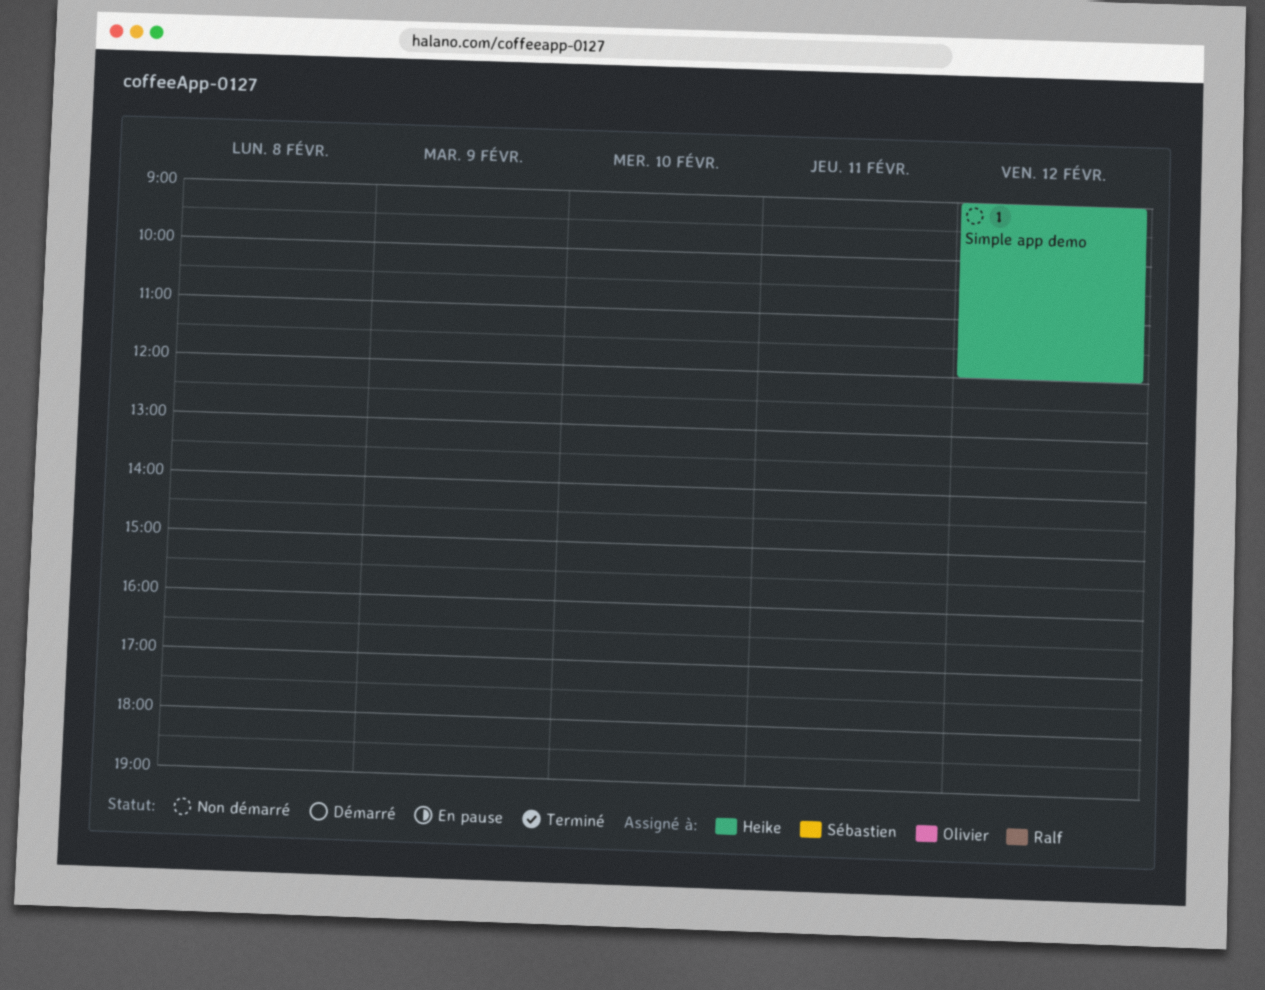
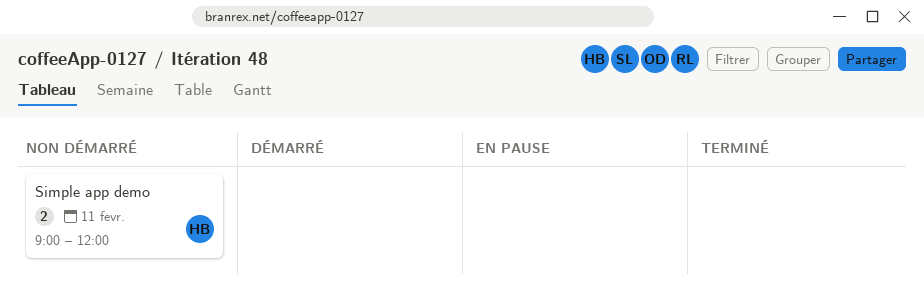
Simple app demo, estimate: 1 -> 2
Simple app demo, day: Feb 12 -> Feb 11

